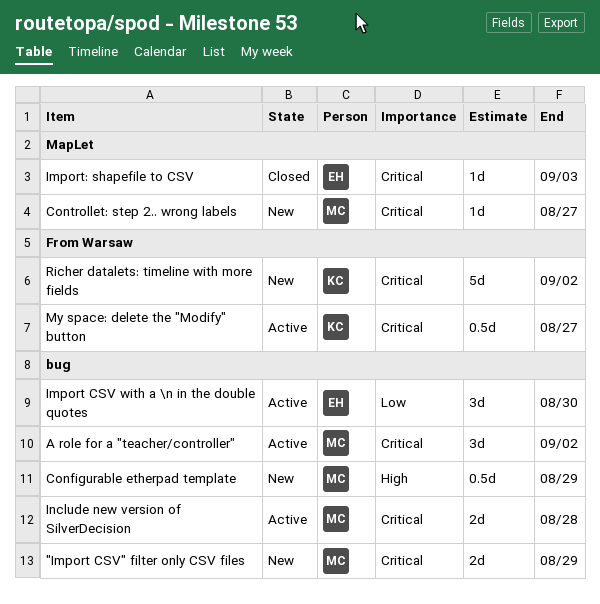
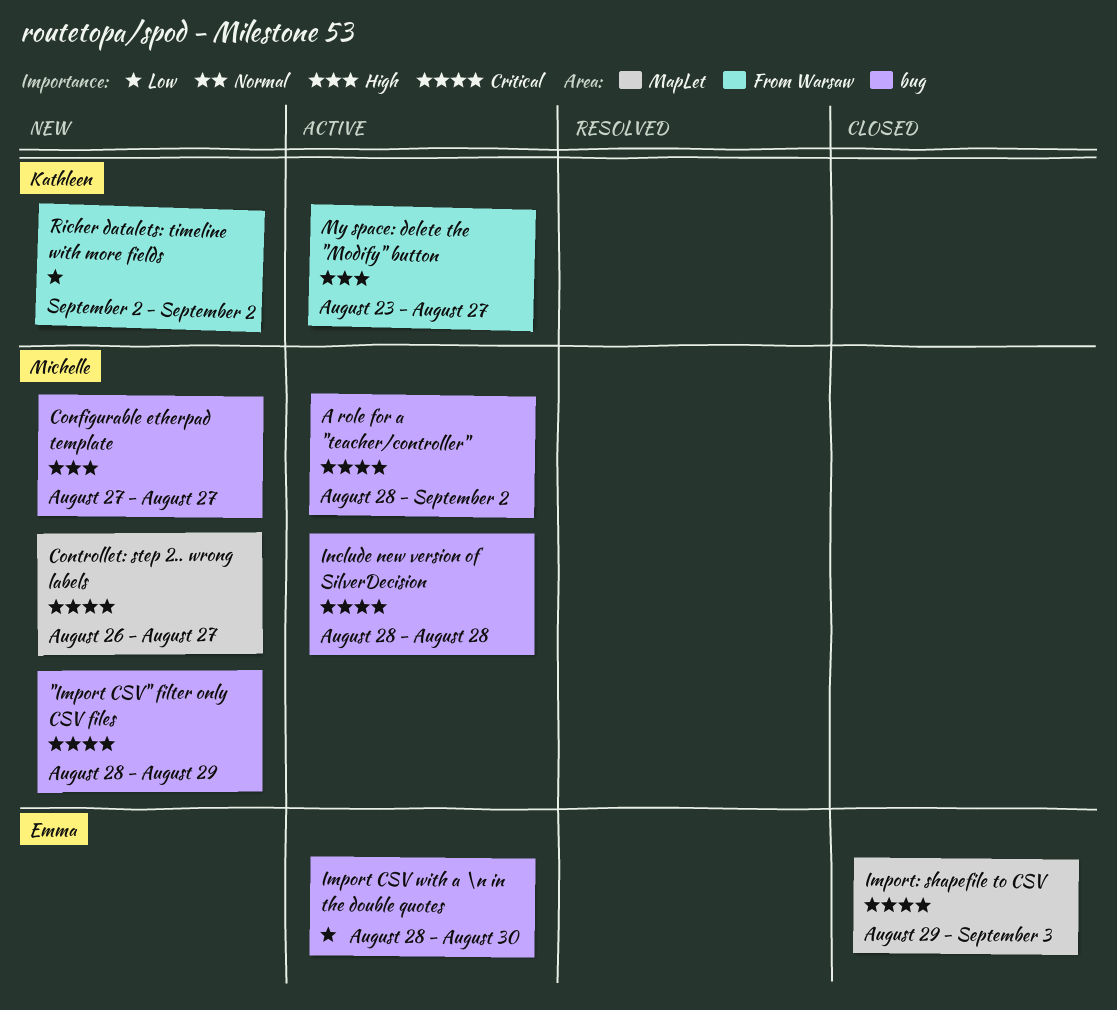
Configurable etherpad template, due: Aug 29 -> Aug 27
My space: delete the "Modify" button, priority: Critical -> High
Richer datalets: timeline with more fields, priority: Critical -> Low

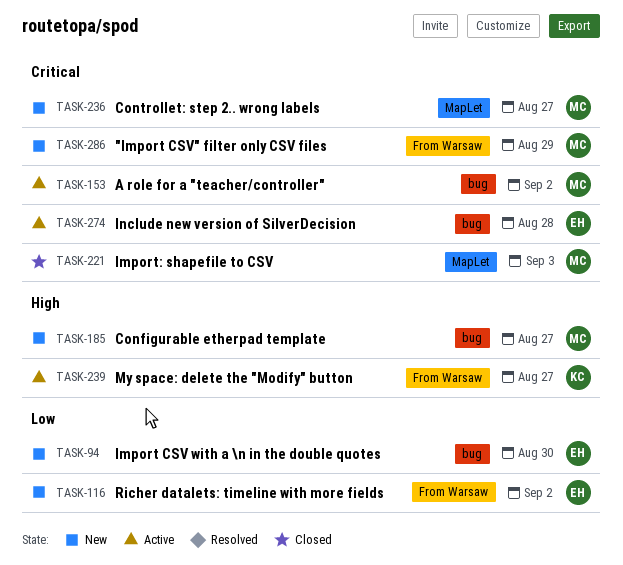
"Import CSV" filter only CSV files, label: bug -> From Warsaw
Import CSV with a \n in the double quotes, status: Active -> New
Import: shapefile to CSV, owner: Emma -> Michelle
Include new version of SilverDecision, owner: Michelle -> Emma
Richer datalets: timeline with more fields, owner: Kathleen -> Emma

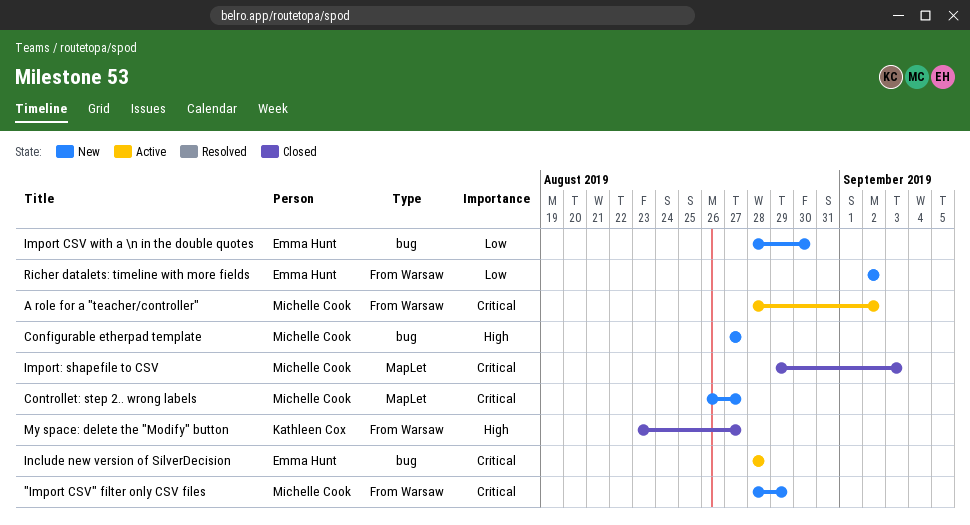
A role for a "teacher/controller", label: bug -> From Warsaw
My space: delete the "Modify" button, status: Active -> Closed

